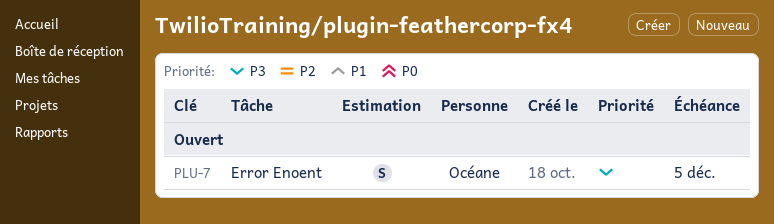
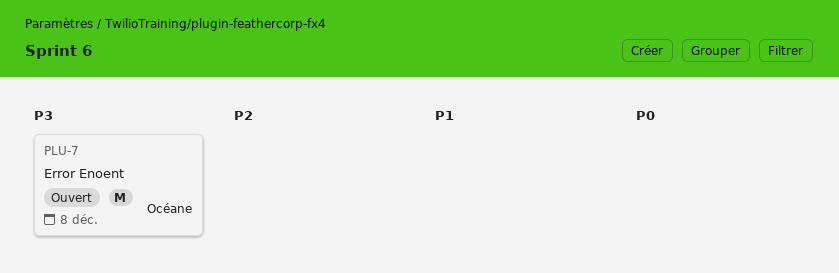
PLU-7, estimate: S -> M
PLU-7, due: Dec 5 -> Dec 8

